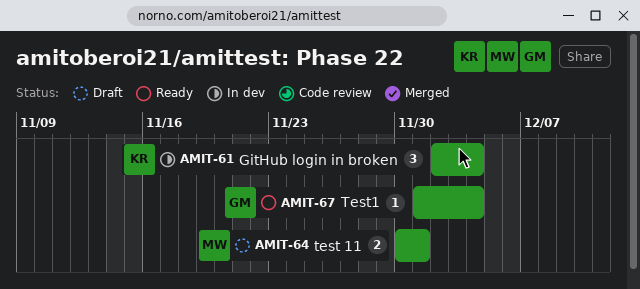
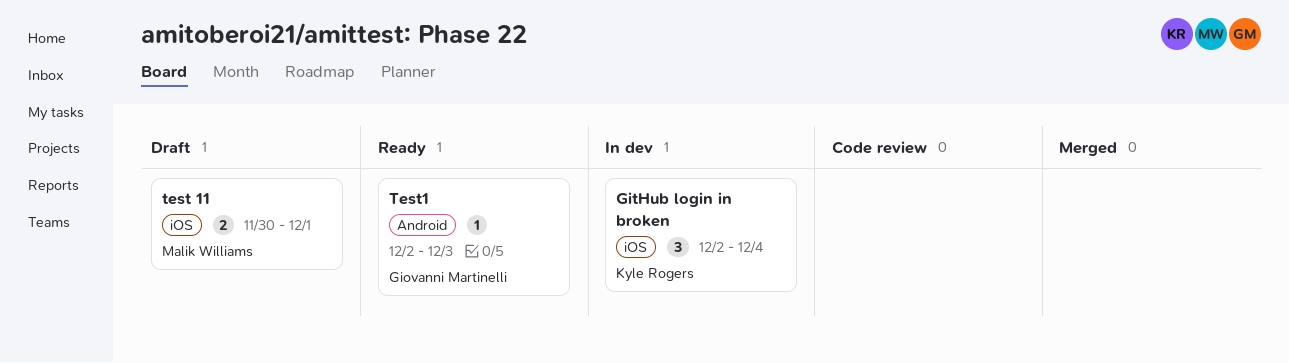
Test1, start: Dec 1 -> Dec 2
Test1, due: Dec 4 -> Dec 3

